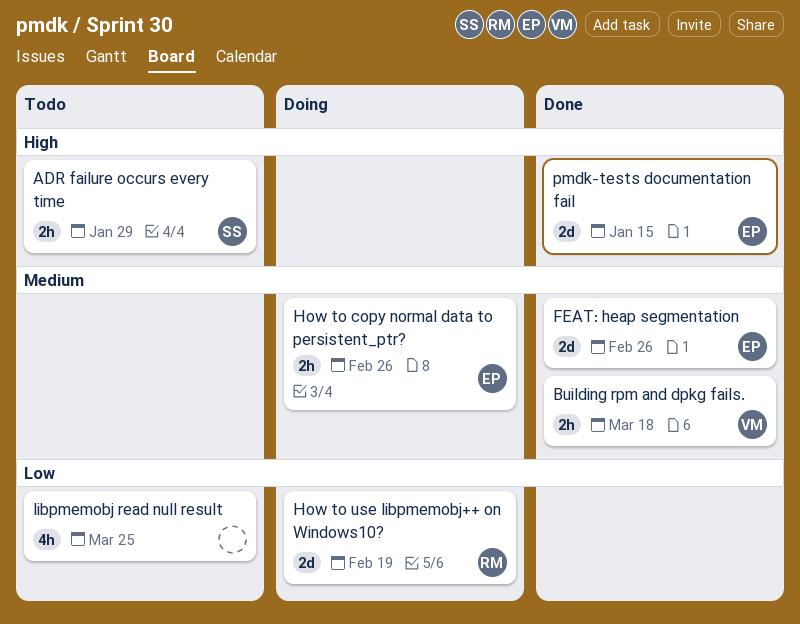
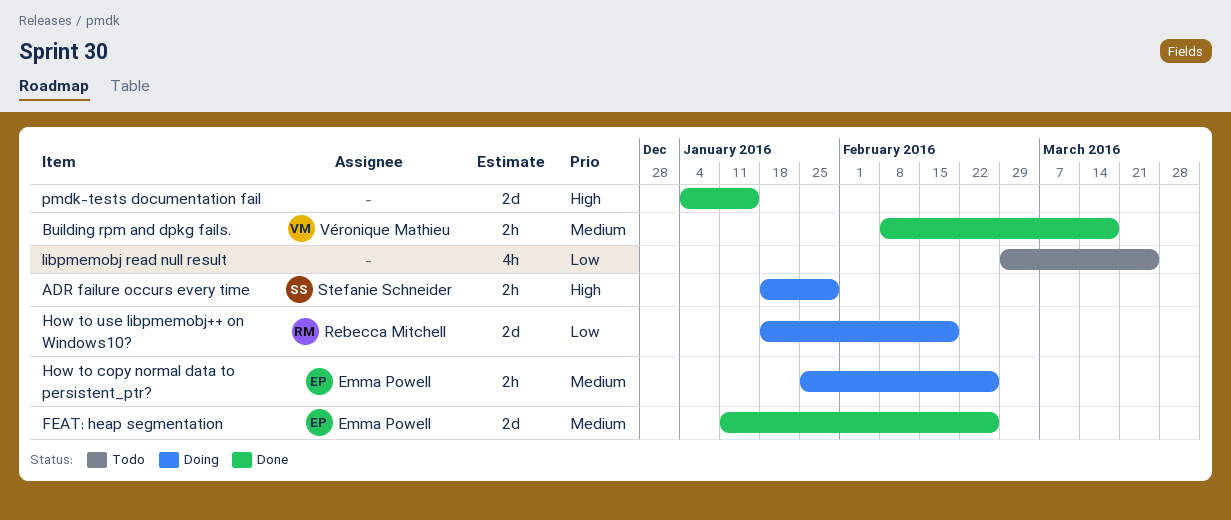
ADR failure occurs every time, status: Todo -> Doing
pmdk-tests documentation fail, owner: Emma Powell -> none

